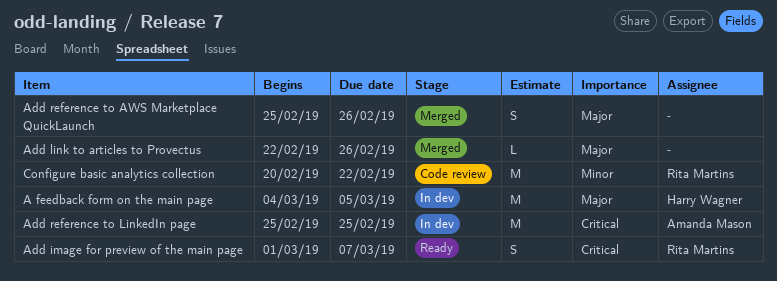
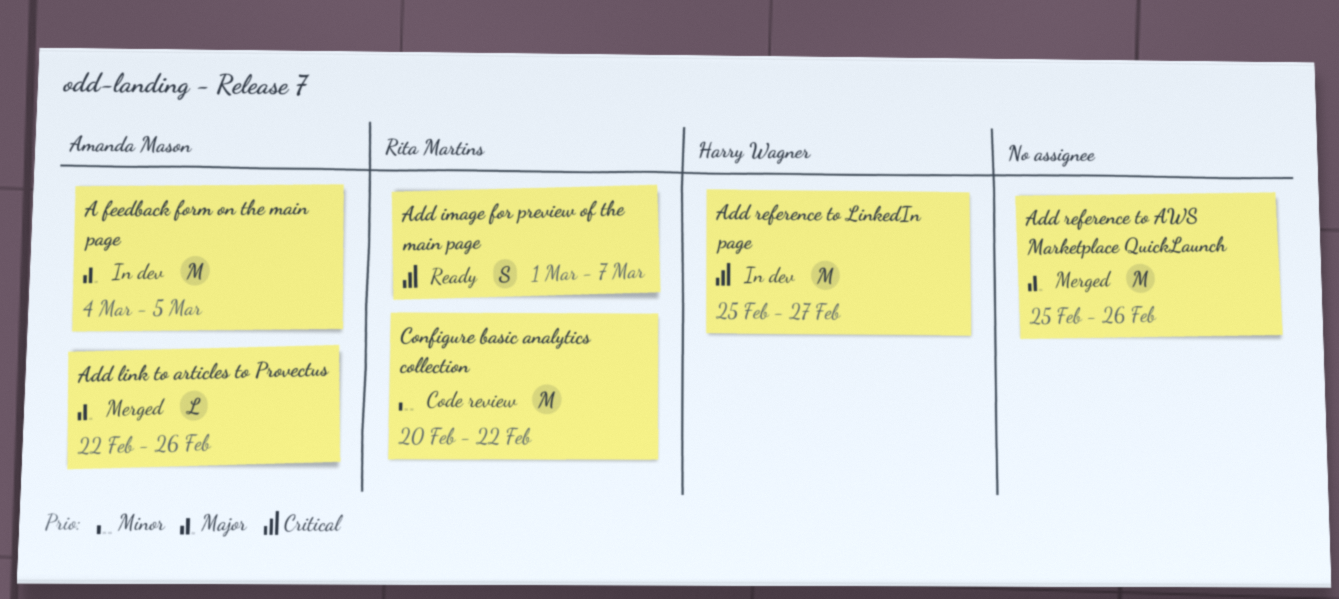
A feedback form on the main page, owner: Harry Wagner -> Amanda Mason
Add link to articles to Provectus, owner: none -> Amanda Mason
Add reference to AWS Marketplace QuickLaunch, estimate: S -> M
Add reference to LinkedIn page, owner: Amanda Mason -> Harry Wagner
Add reference to LinkedIn page, due: Feb 25 -> Feb 27

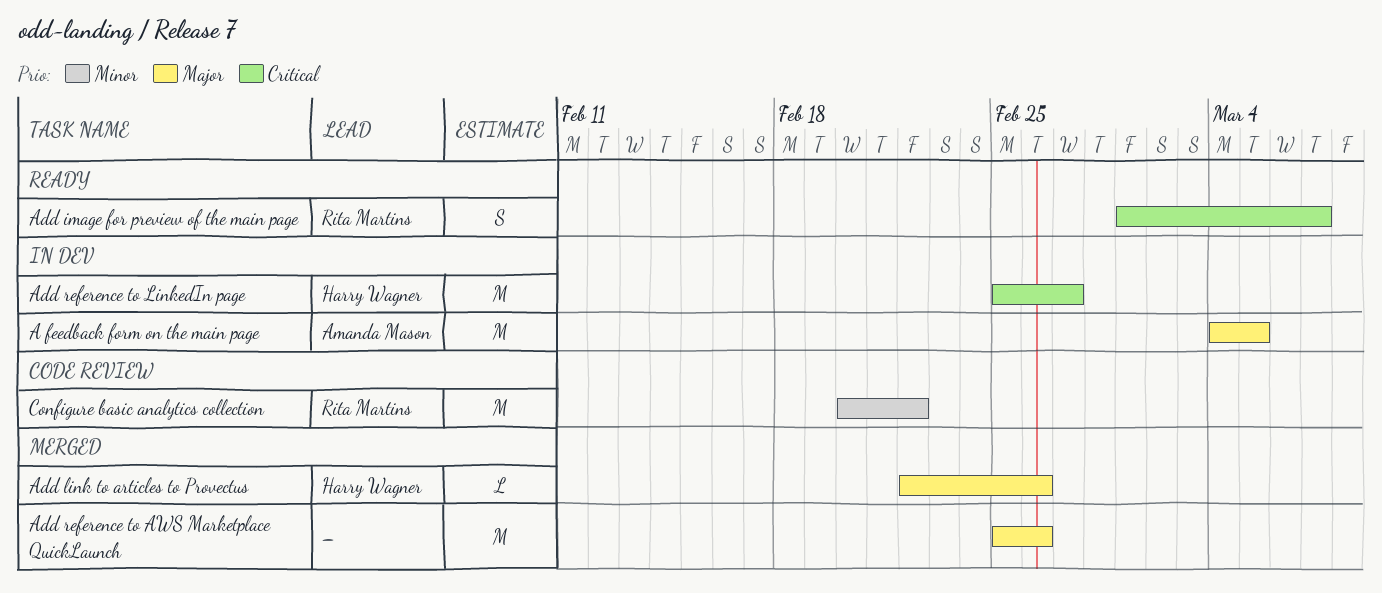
Add link to articles to Provectus, owner: Amanda Mason -> Harry Wagner

